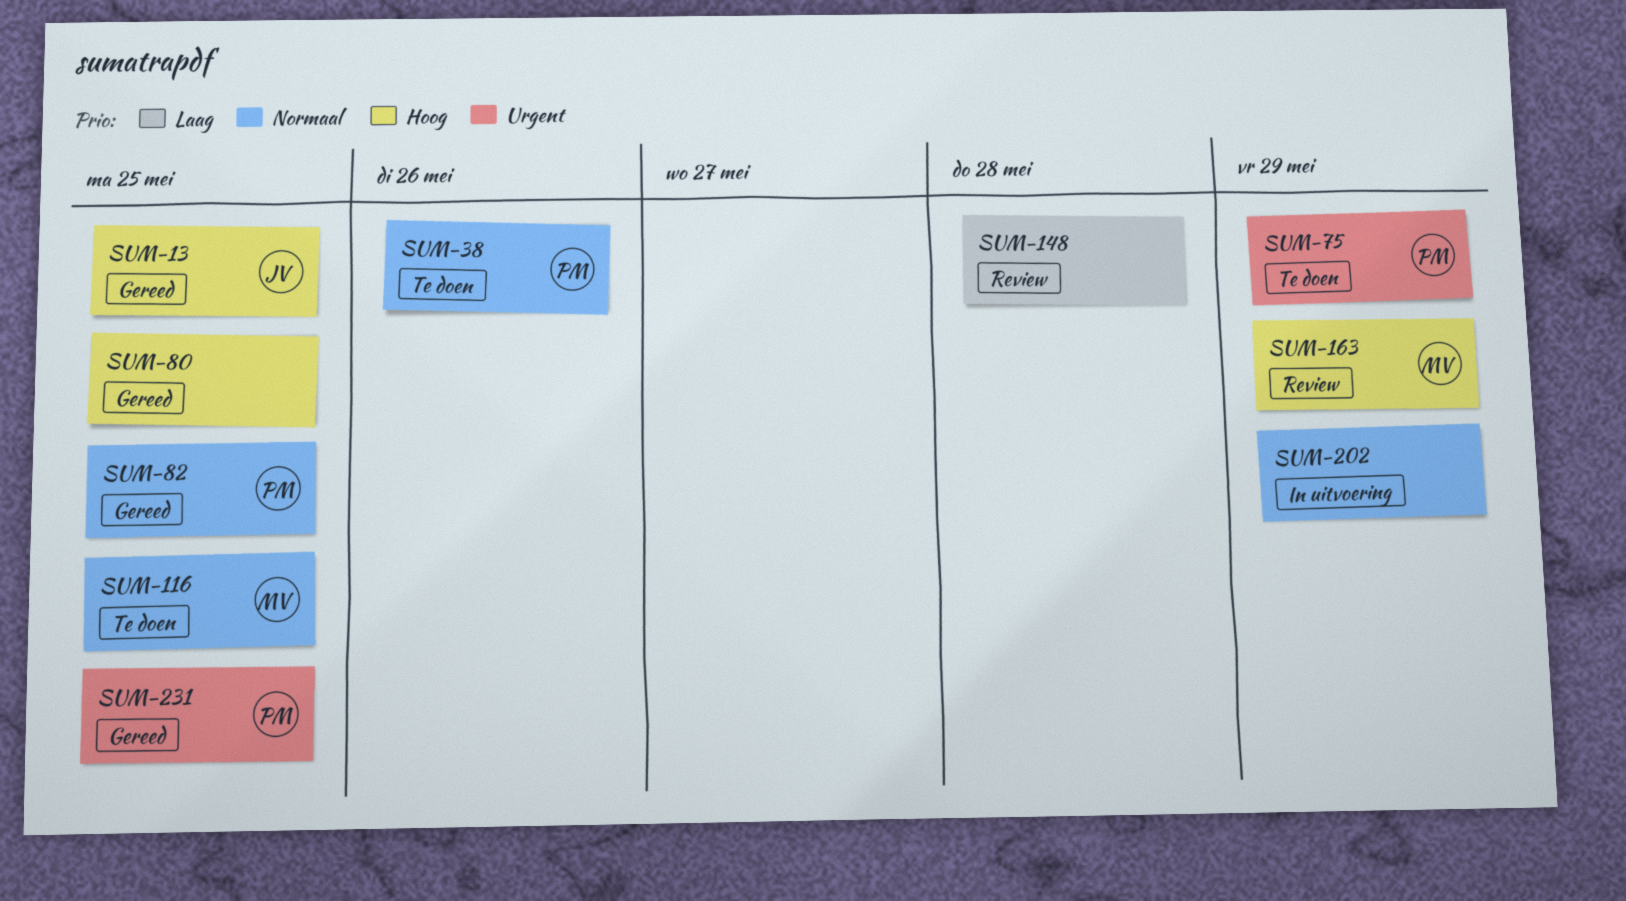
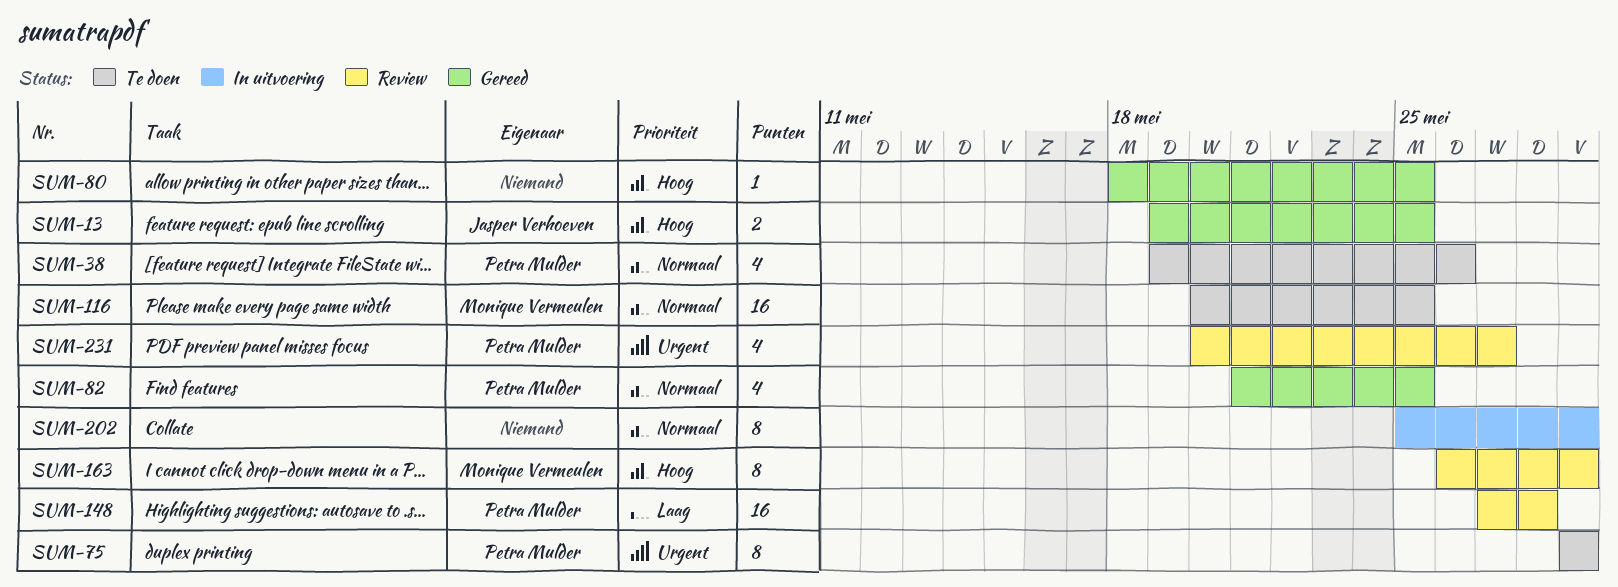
SUM-148, owner: none -> Petra Mulder
SUM-231, status: Gereed -> Review
SUM-231, due: May 25 -> May 27

